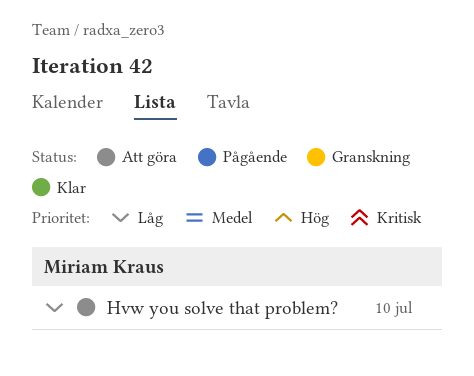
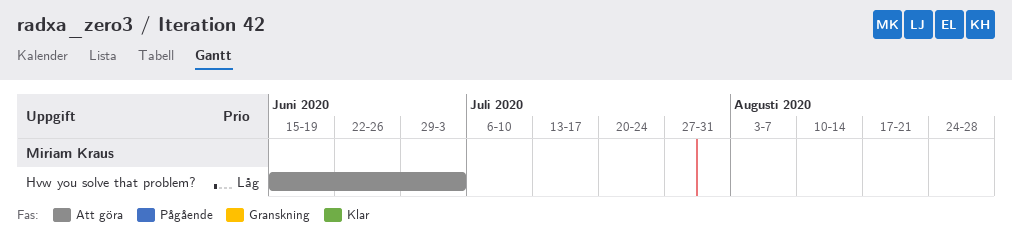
Hvw you solve that problem?, due: Jul 10 -> Jul 3

